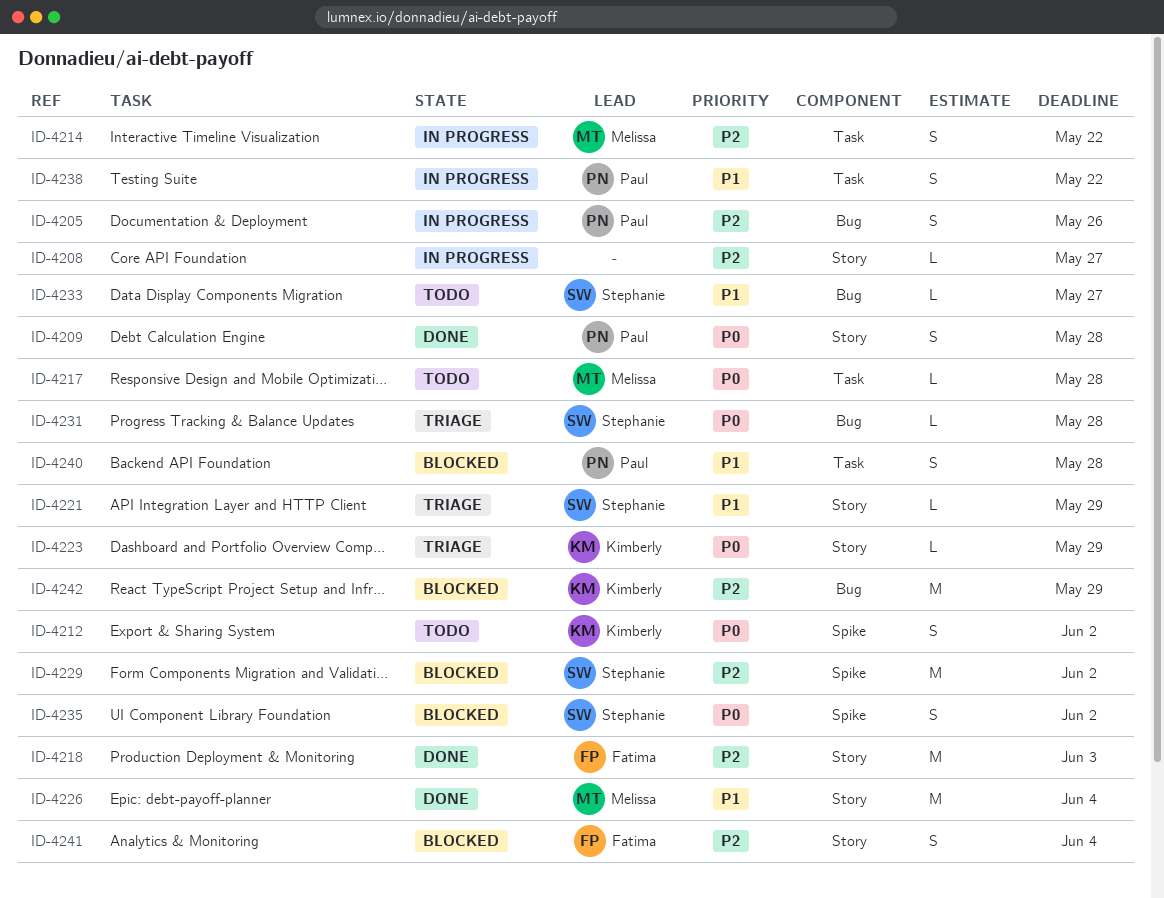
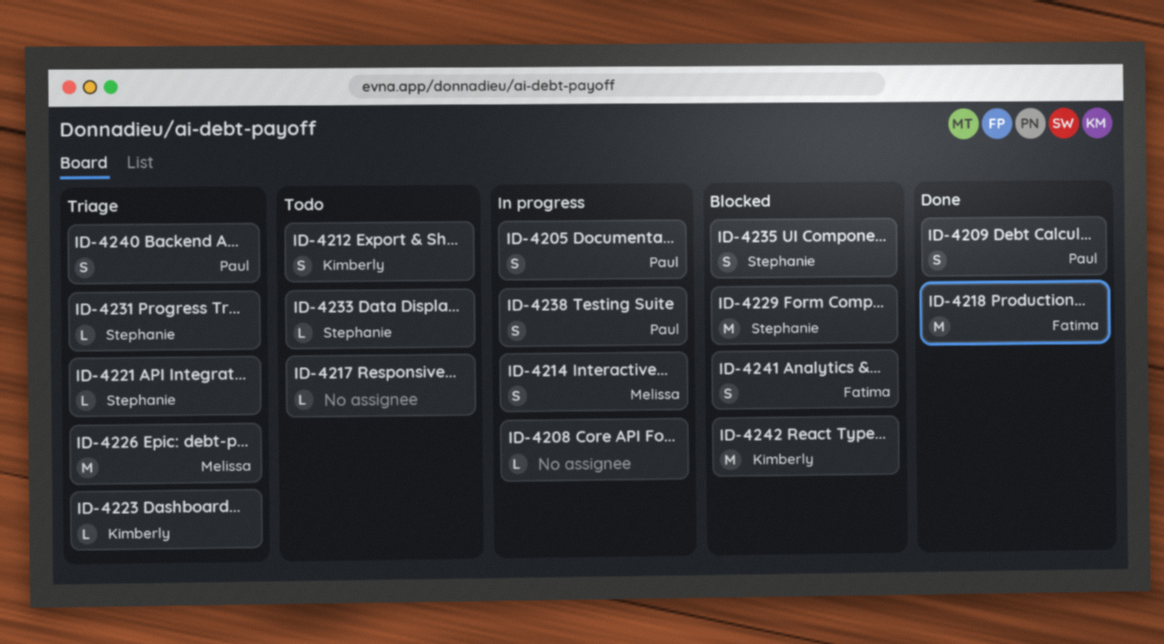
ID-4217, owner: Melissa -> none
ID-4226, status: Done -> Triage
ID-4240, status: Blocked -> Triage

